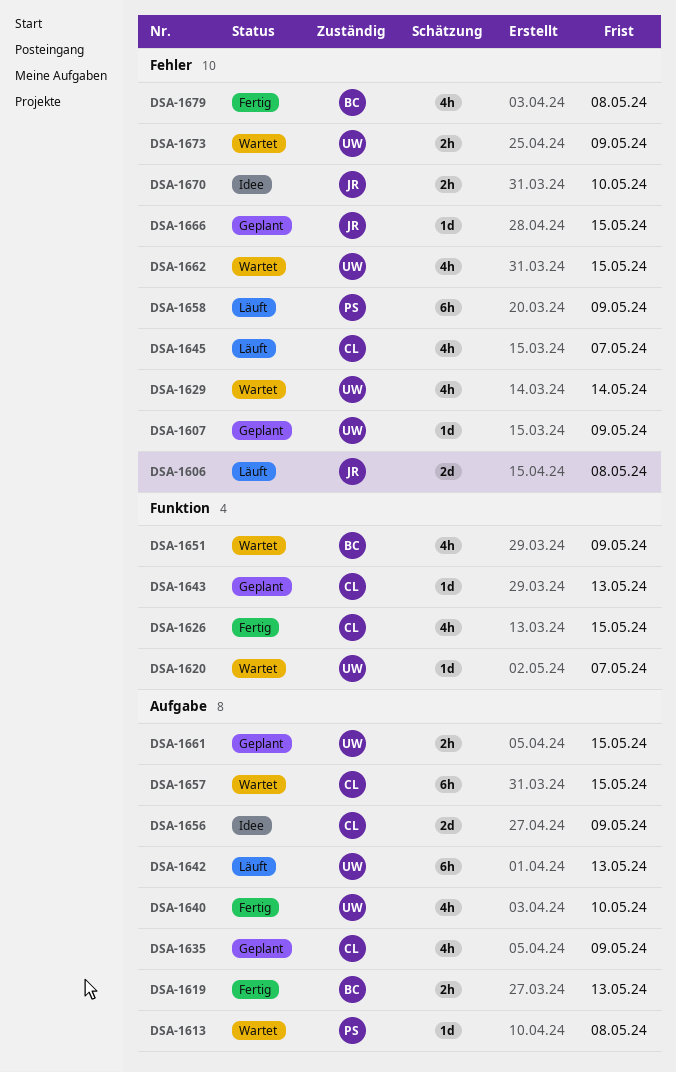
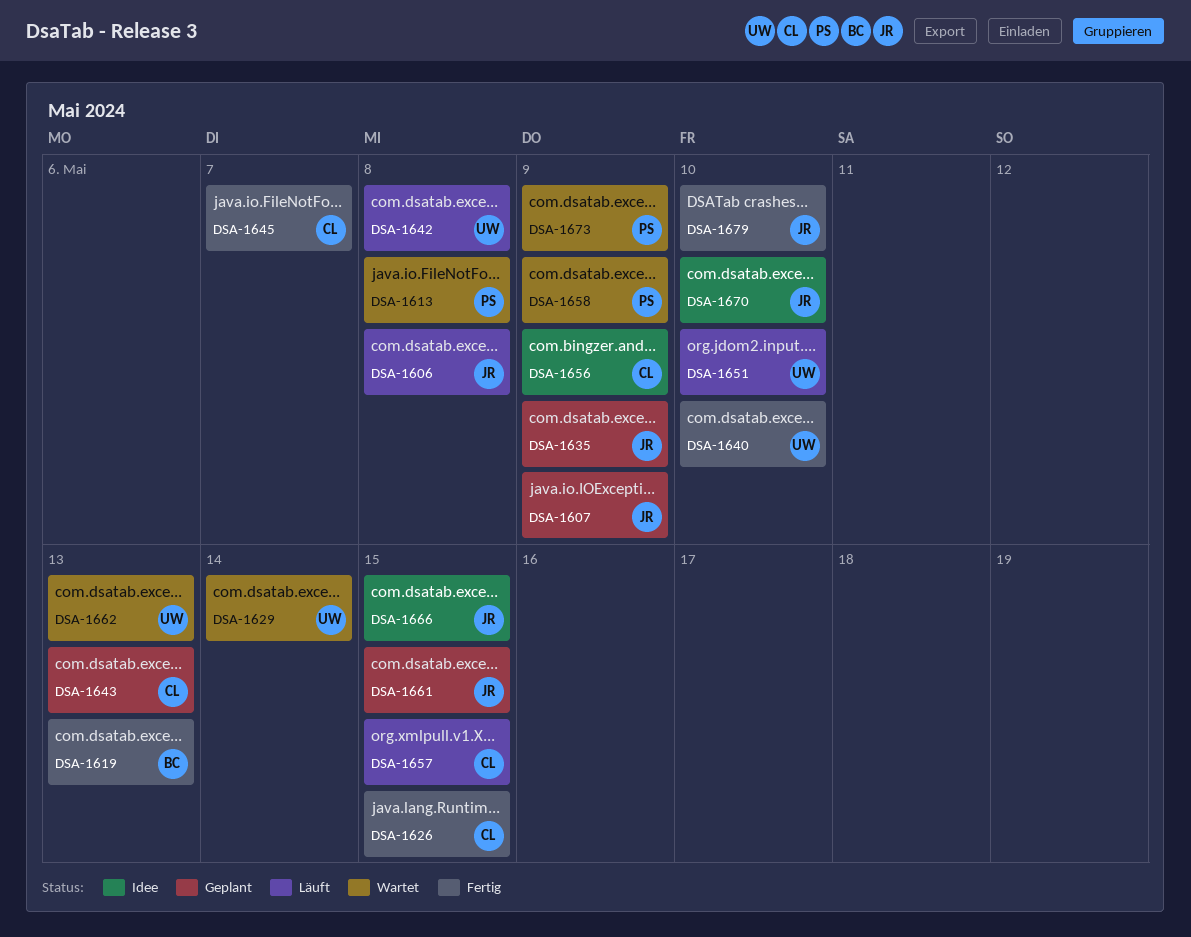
DSA-1607, owner: UW -> JR
DSA-1620: present -> none
DSA-1635, owner: CL -> JR
DSA-1642, due: May 13 -> May 8
DSA-1645, status: Läuft -> Fertig
DSA-1651, status: Wartet -> Läuft
DSA-1651, owner: BC -> UW
DSA-1651, due: May 9 -> May 10
DSA-1657, status: Wartet -> Läuft
DSA-1658, status: Läuft -> Wartet
DSA-1661, owner: UW -> JR
DSA-1662, due: May 15 -> May 13
DSA-1666, status: Geplant -> Idee
DSA-1673, owner: UW -> PS
DSA-1679, owner: BC -> JR
DSA-1679, due: May 8 -> May 10

